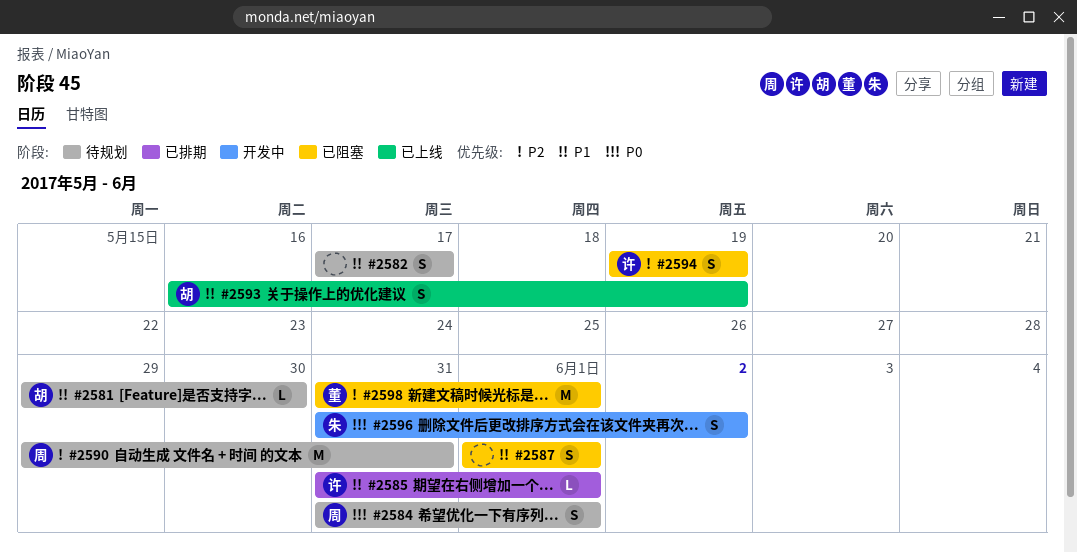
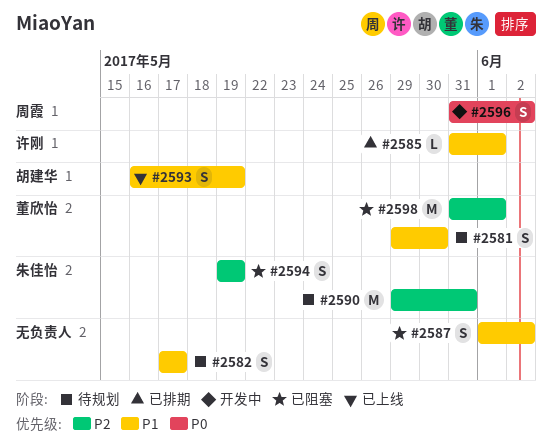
#2581, owner: 胡建华 -> 董欣怡
#2581, estimate: L -> S
#2584: present -> none
#2587, due: Jun 1 -> Jun 2
#2590, owner: 周霞 -> 朱佳怡
#2594, owner: 许刚 -> 朱佳怡
#2596, owner: 朱佳怡 -> 周霞

